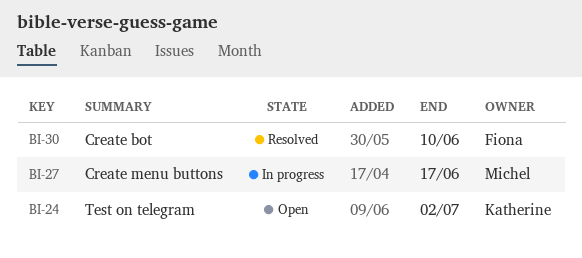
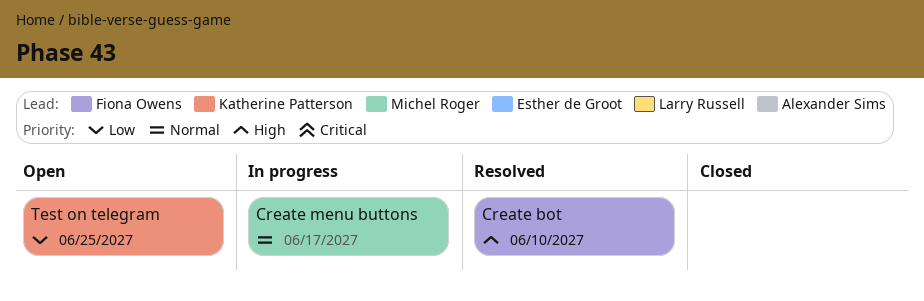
Test on telegram, due: Jul 2 -> Jun 25

